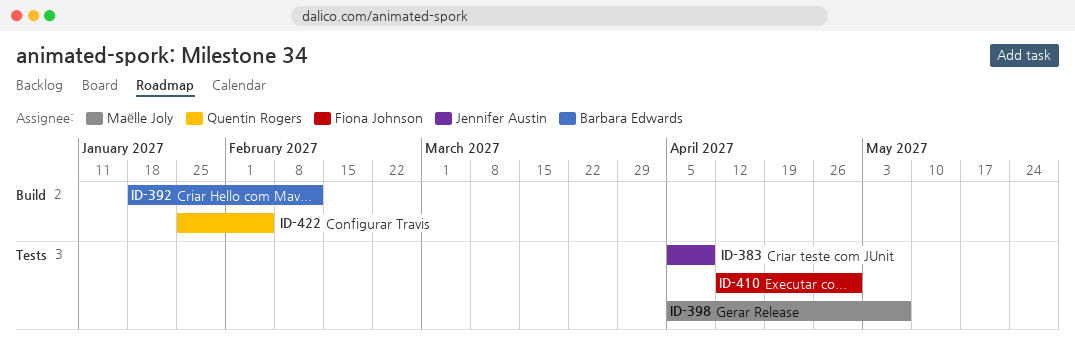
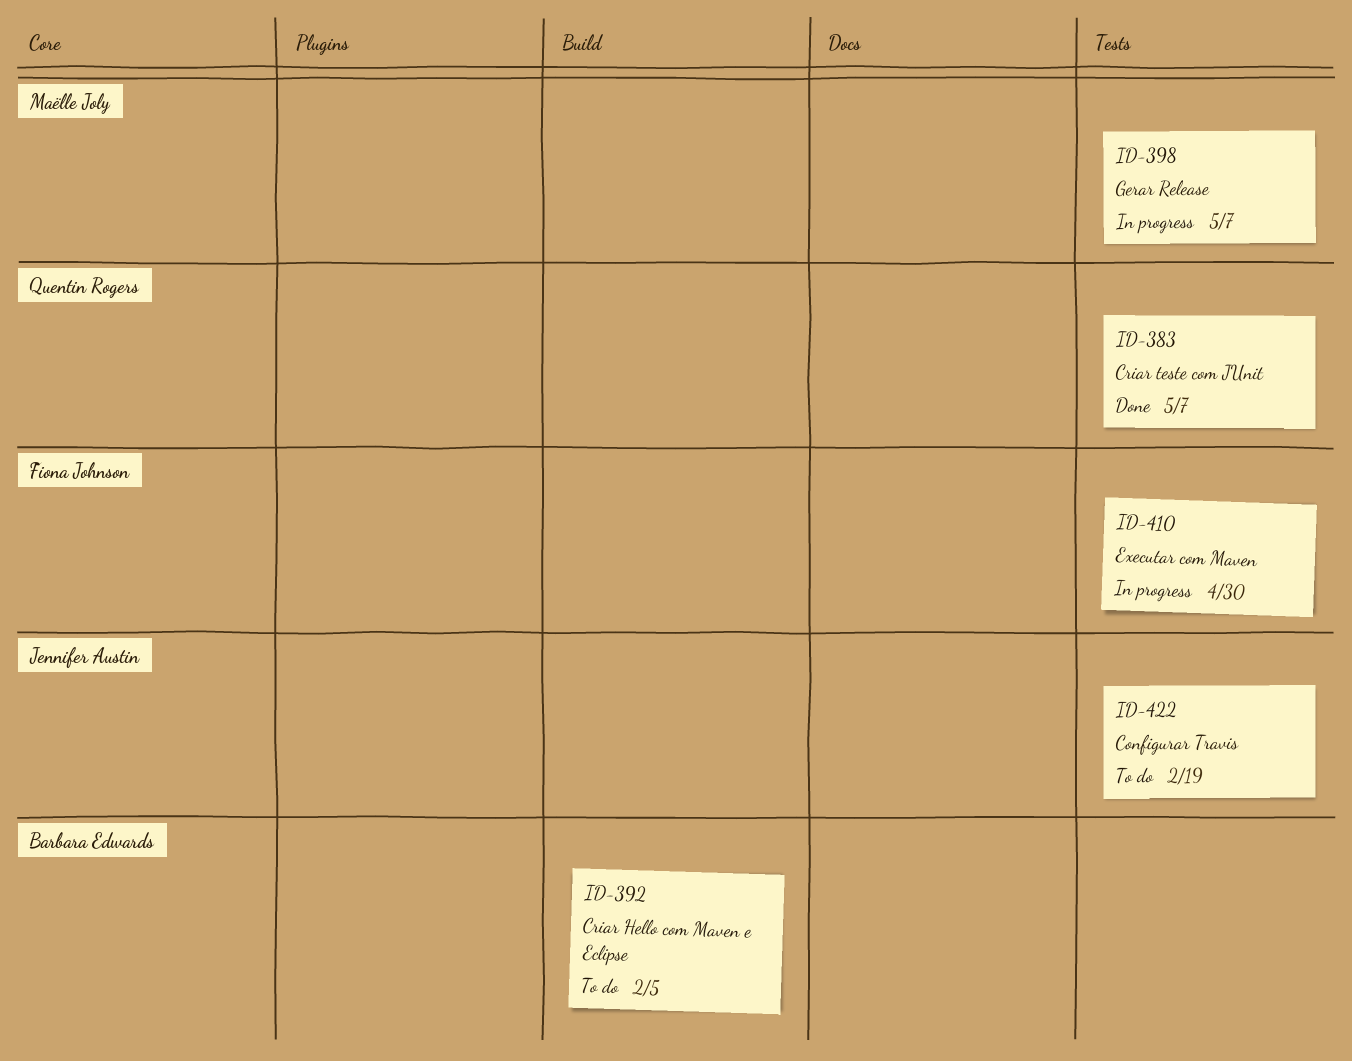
ID-383, owner: Jennifer Austin -> Quentin Rogers
ID-383, due: Apr 9 -> May 7
ID-392, due: Feb 12 -> Feb 5
ID-422, owner: Quentin Rogers -> Jennifer Austin
ID-422, label: Build -> Tests
ID-422, due: Feb 5 -> Feb 19

